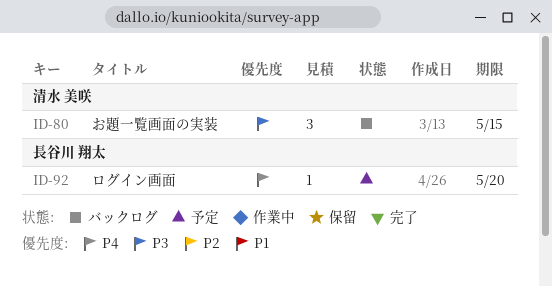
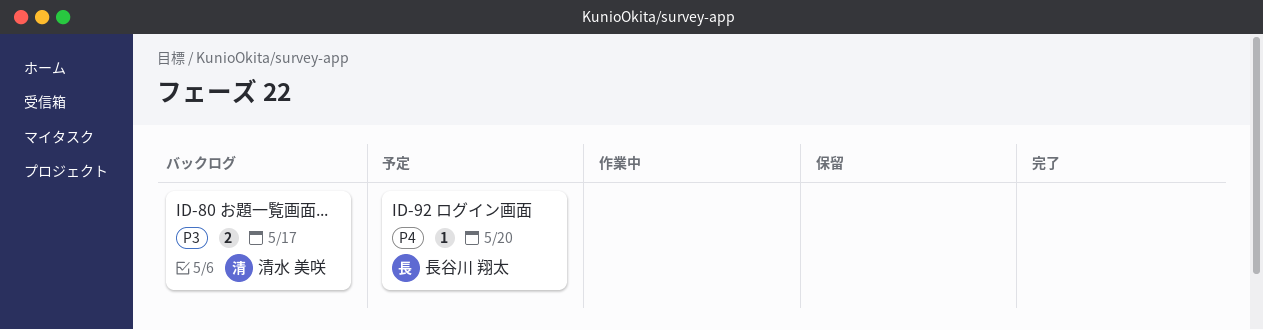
ID-80, estimate: 3 -> 2
ID-80, due: May 15 -> May 17

